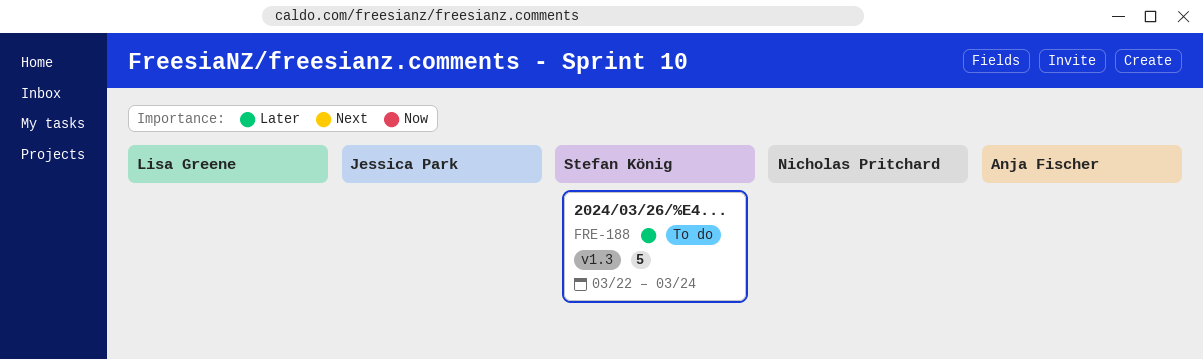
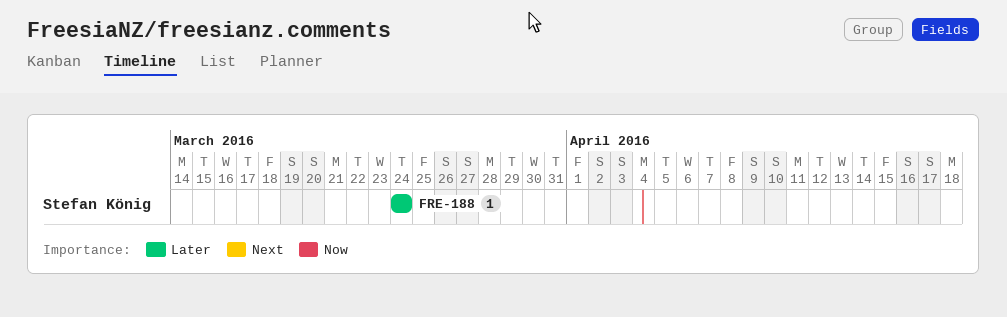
FRE-188, estimate: 5 -> 1
FRE-188, start: Mar 22 -> Mar 24

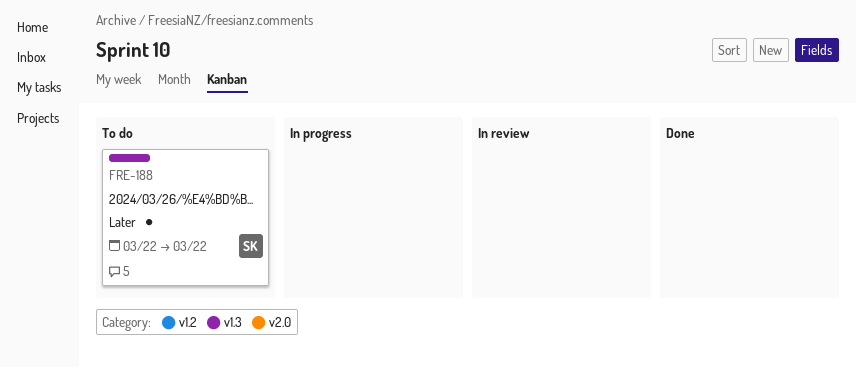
FRE-188, start: Mar 24 -> Mar 22
FRE-188, due: Mar 24 -> Mar 22

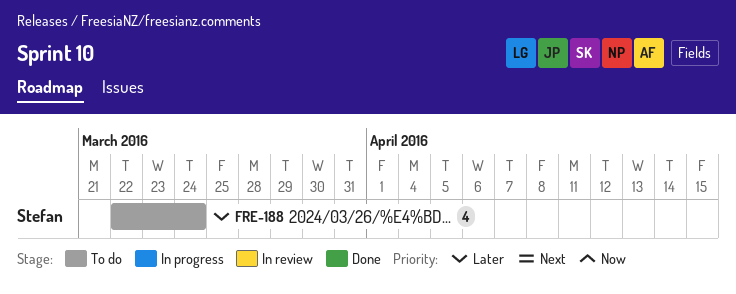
FRE-188, estimate: 1 -> 4
FRE-188, due: Mar 22 -> Mar 24

